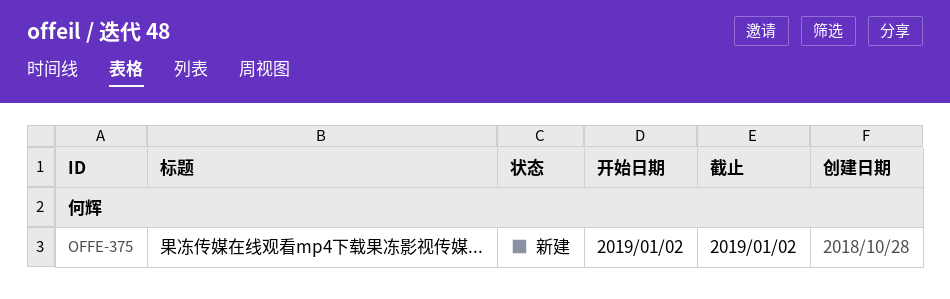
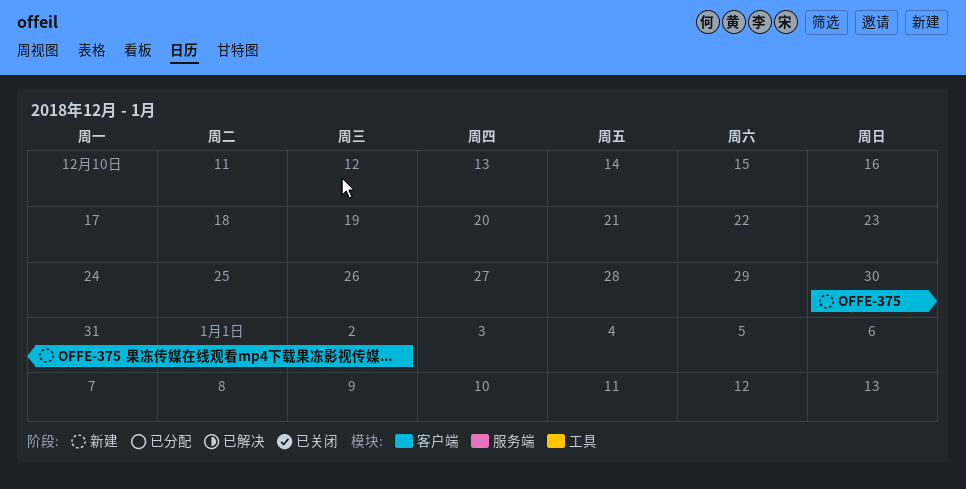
OFFE-375, start: Jan 2 -> Dec 30

